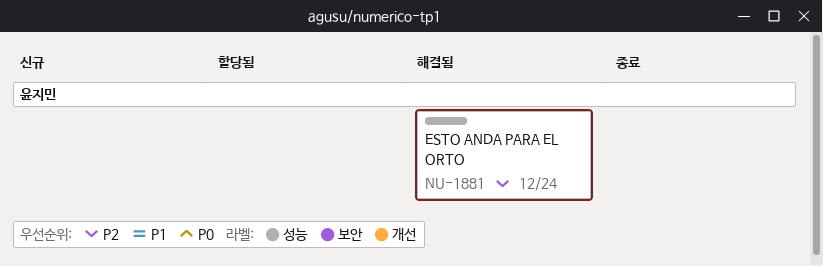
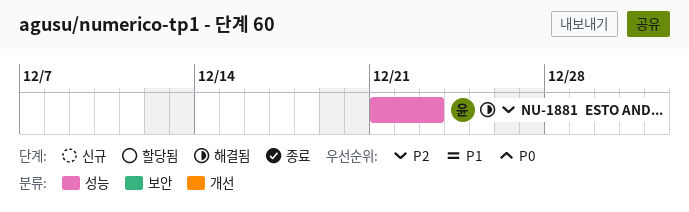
NU-1881, due: Dec 24 -> Dec 23

